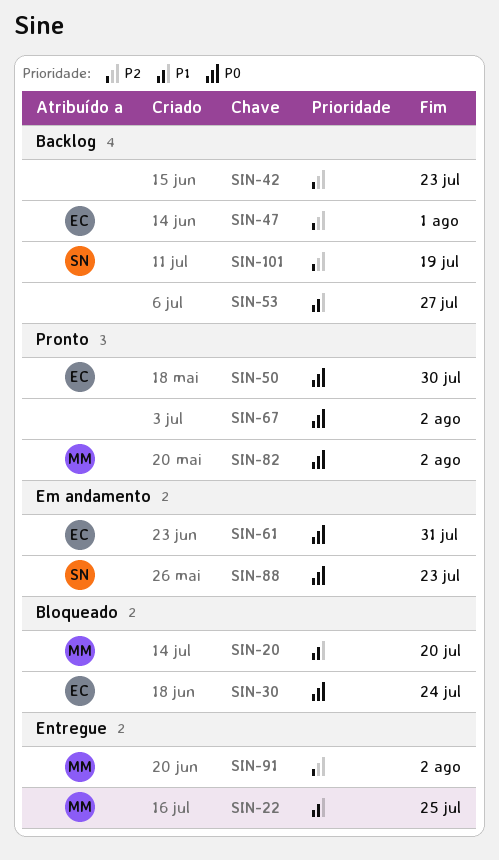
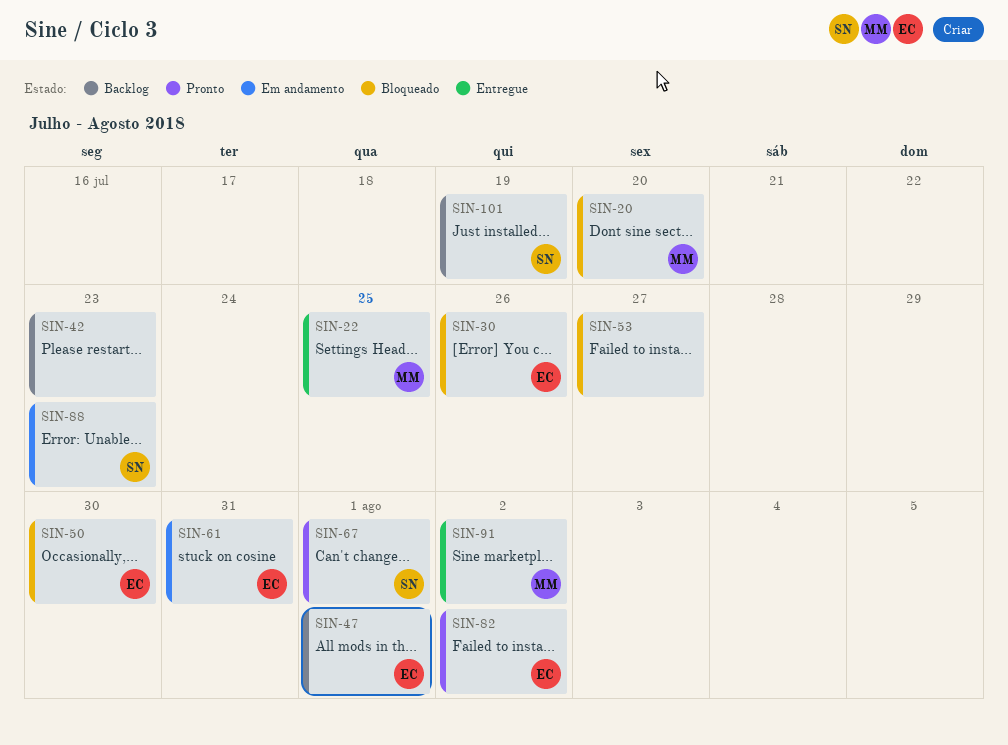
SIN-30, due: Jul 24 -> Jul 26
SIN-50, status: Pronto -> Bloqueado
SIN-53, status: Backlog -> Bloqueado
SIN-67, owner: none -> SN
SIN-67, due: Aug 2 -> Aug 1
SIN-82, owner: MM -> EC

